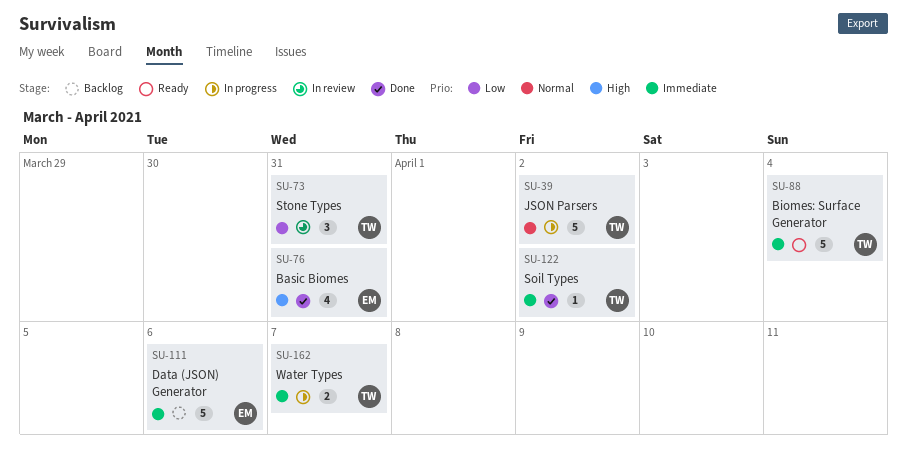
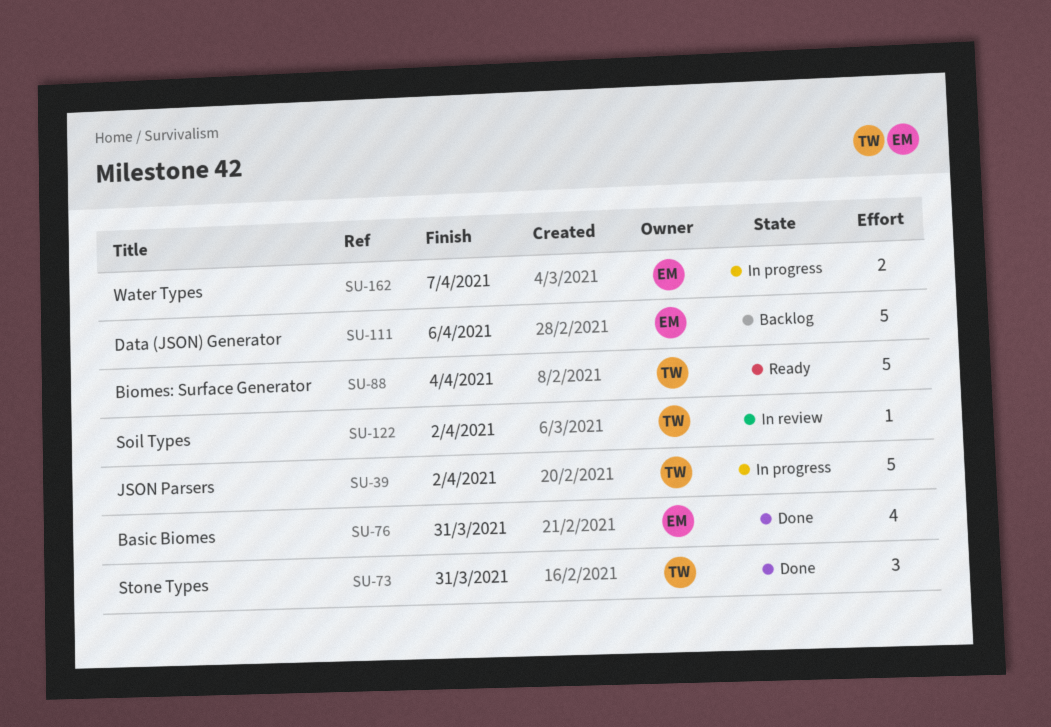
SU-73, status: In review -> Done
SU-122, status: Done -> In review
SU-162, owner: TW -> EM

